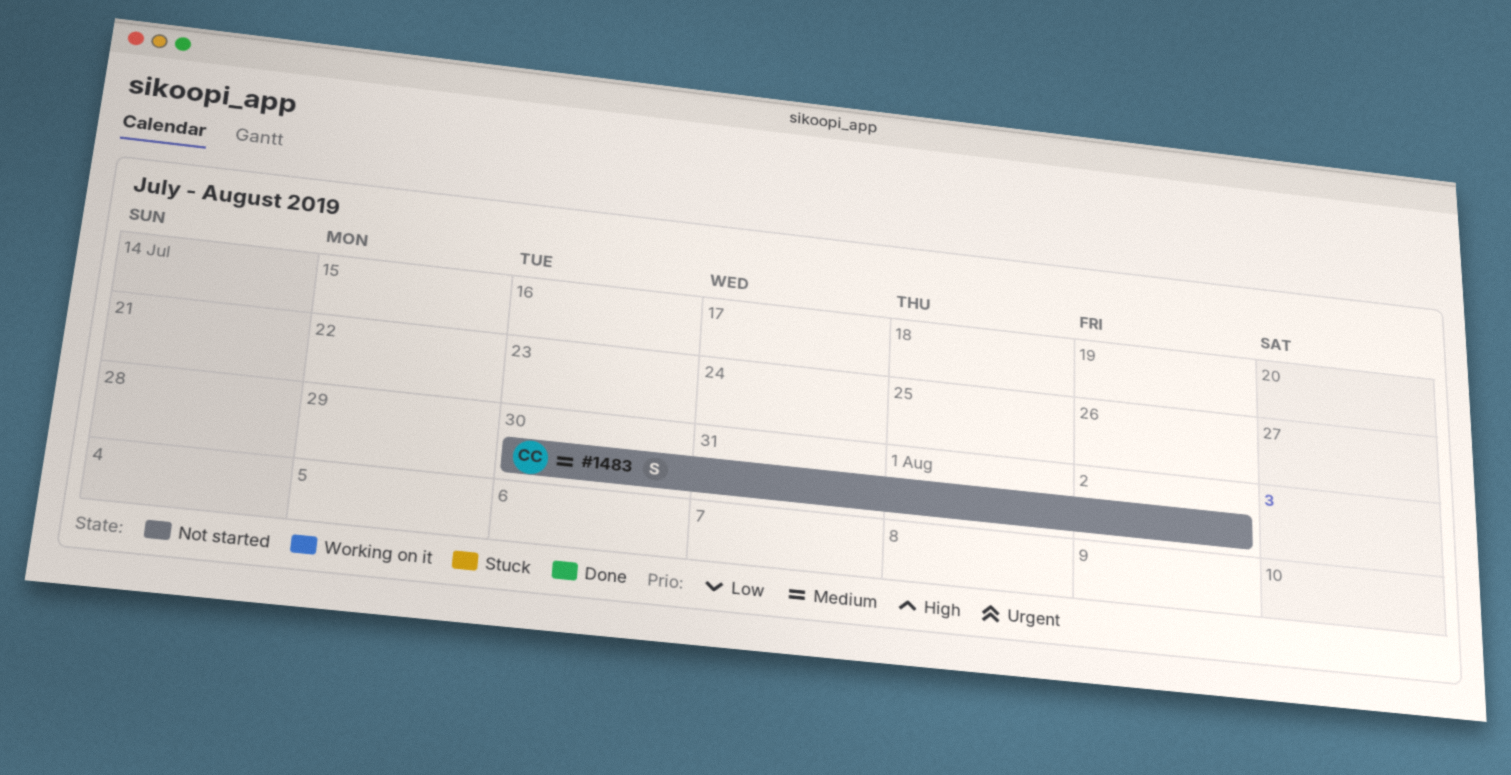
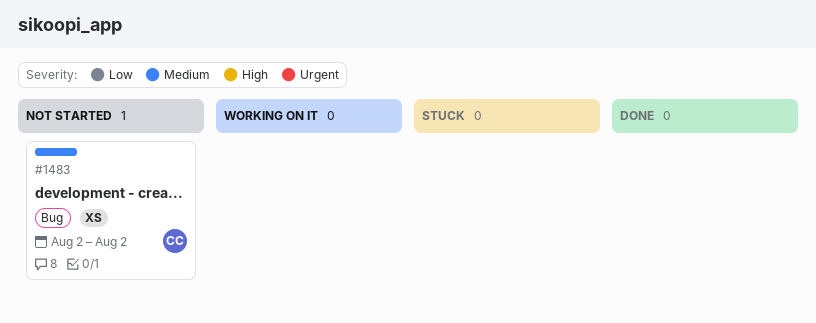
#1483, estimate: S -> XS
#1483, start: Jul 30 -> Aug 2

